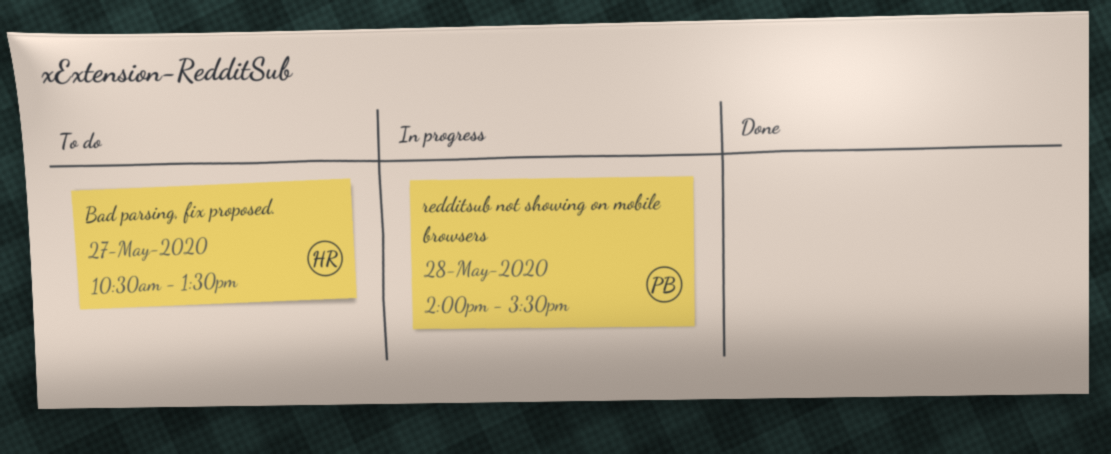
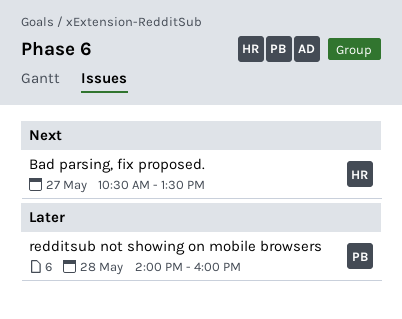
redditsub not showing on mobile browsers, ends: 15:30 -> 16:00

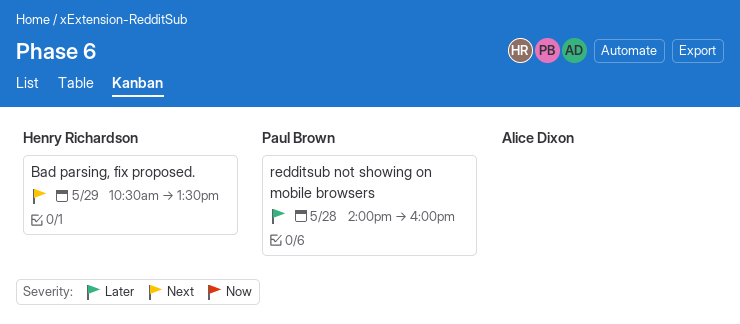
Bad parsing, fix proposed., day: May 27 -> May 29

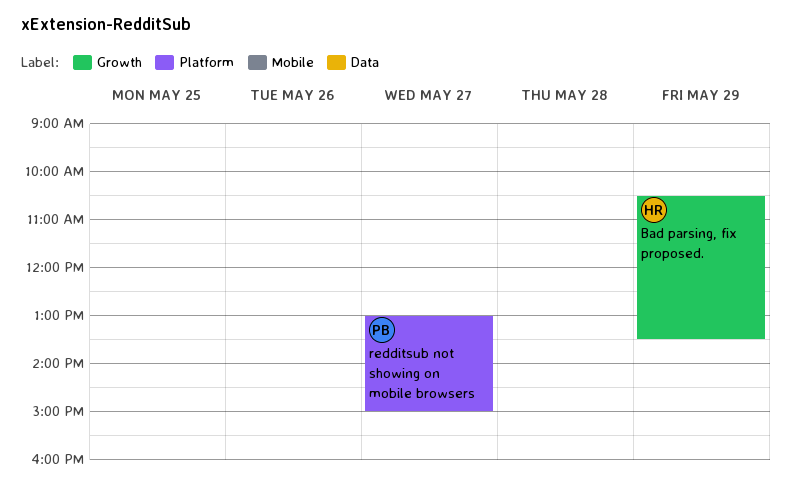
redditsub not showing on mobile browsers, day: May 28 -> May 27
redditsub not showing on mobile browsers, begins: 14:00 -> 13:00
redditsub not showing on mobile browsers, ends: 16:00 -> 15:00

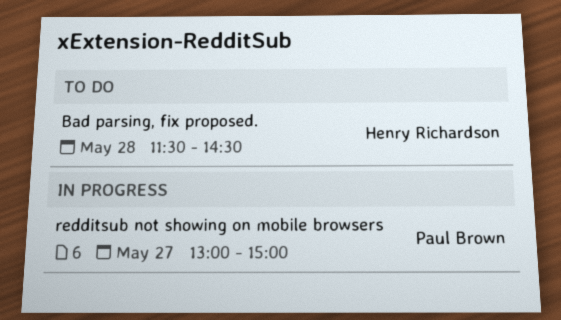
Bad parsing, fix proposed., day: May 29 -> May 28
Bad parsing, fix proposed., begins: 10:30 -> 11:30
Bad parsing, fix proposed., ends: 13:30 -> 14:30

